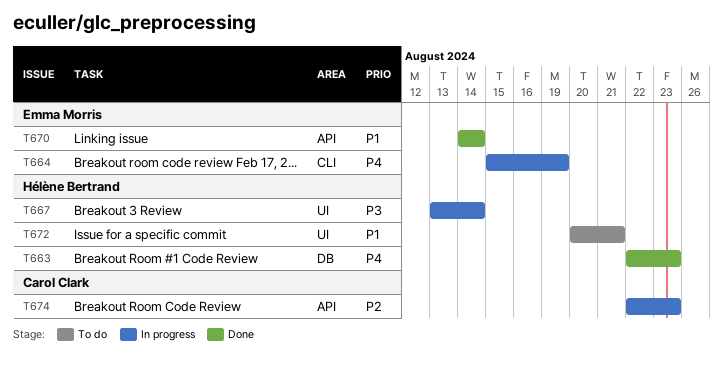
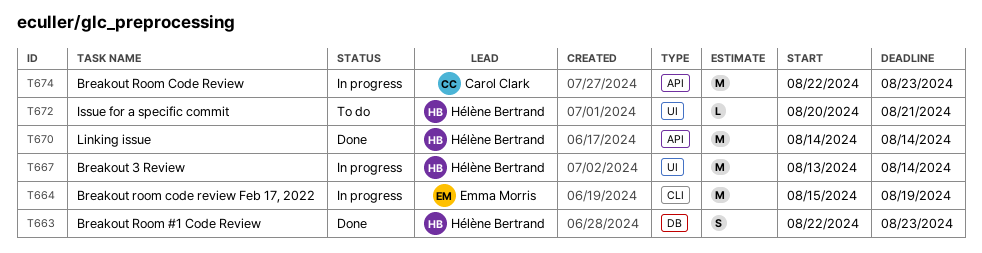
T670, owner: Emma Morris -> Hélène Bertrand

